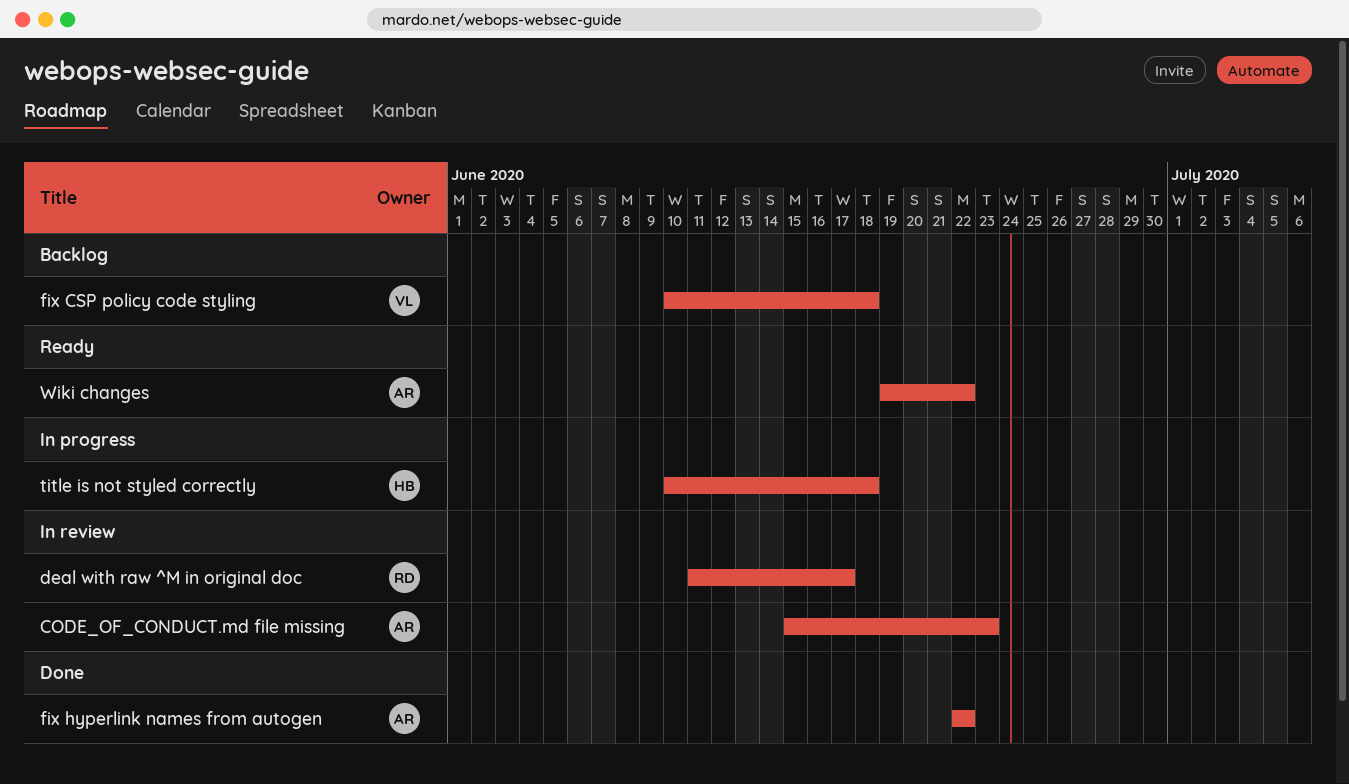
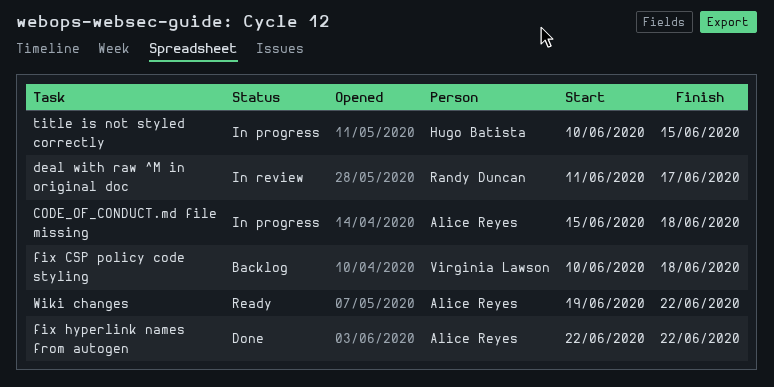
CODE_OF_CONDUCT.md file missing, status: In review -> In progress
CODE_OF_CONDUCT.md file missing, due: Jun 23 -> Jun 18
title is not styled correctly, due: Jun 18 -> Jun 15

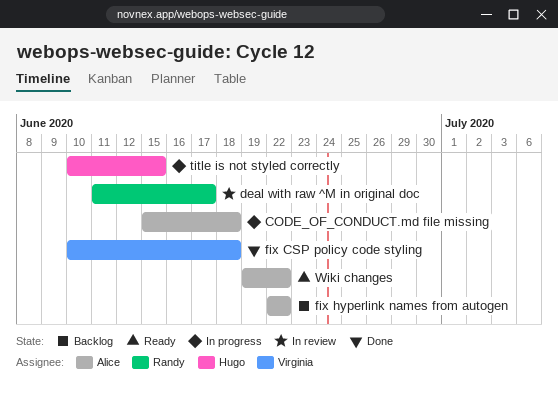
fix CSP policy code styling, status: Backlog -> Done
fix hyperlink names from autogen, status: Done -> Backlog

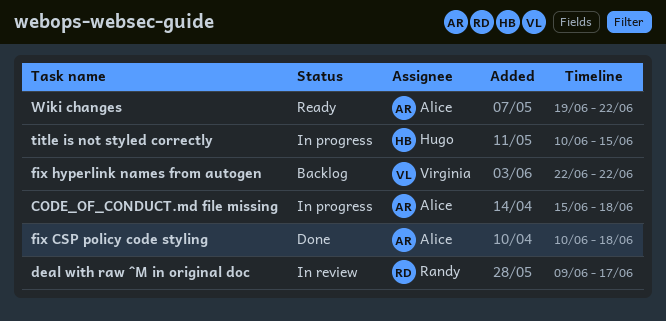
deal with raw ^M in original doc, start: Jun 11 -> Jun 9
fix CSP policy code styling, owner: Virginia -> Alice
fix hyperlink names from autogen, owner: Alice -> Virginia

